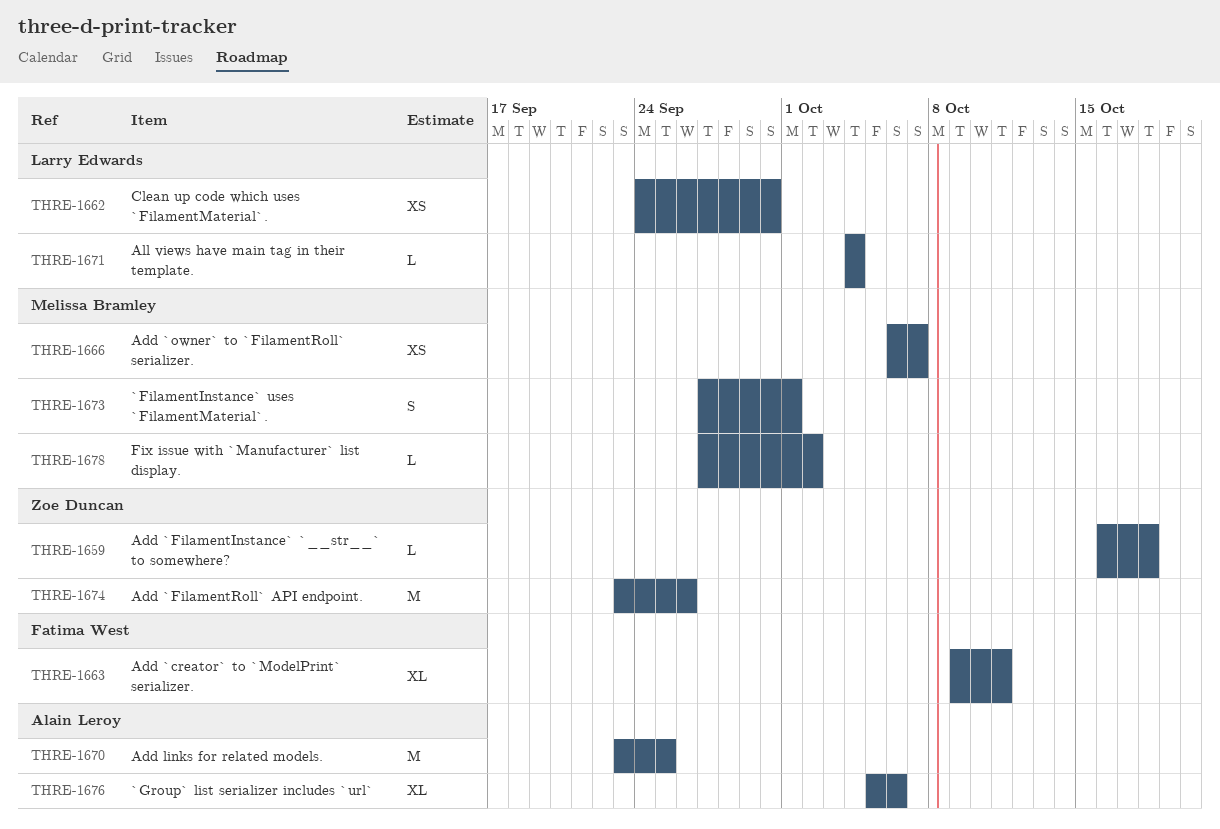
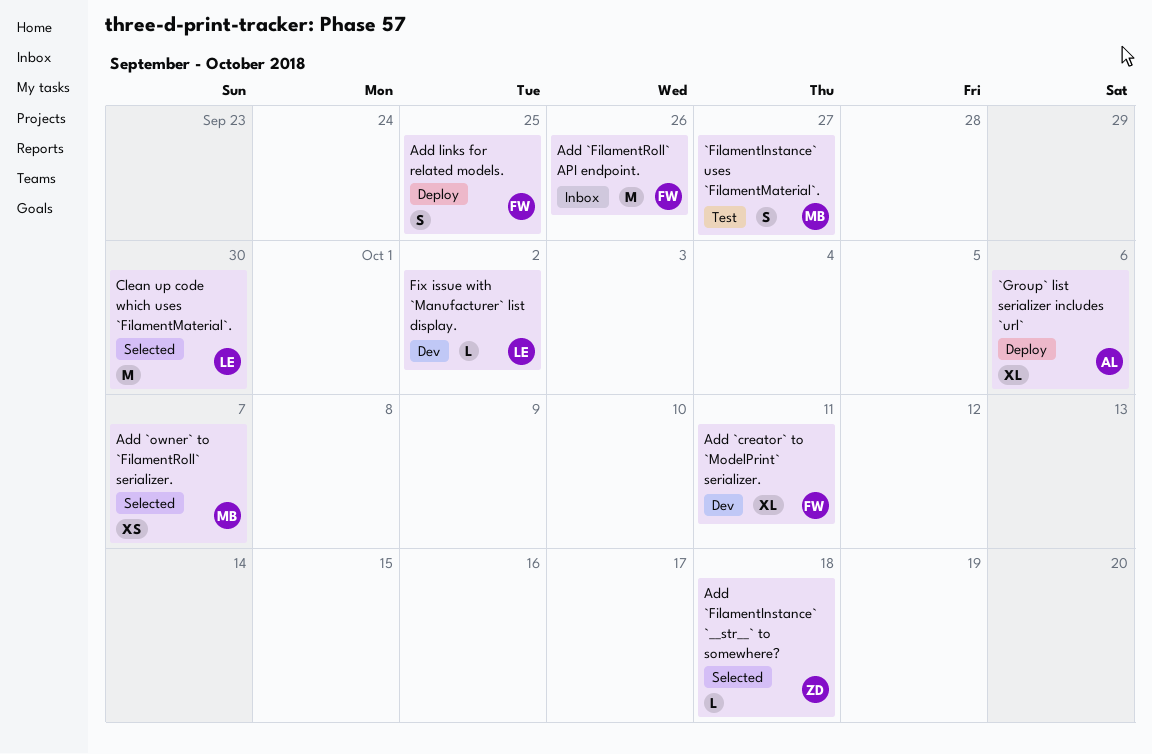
`FilamentInstance` uses `FilamentMaterial`., due: Oct 1 -> Sep 27
Add `FilamentRoll` API endpoint., owner: Zoe Duncan -> Fatima West
Add links for related models., owner: Alain Leroy -> Fatima West
Add links for related models., estimate: M -> S
All views have main tag in their template.: present -> none
Clean up code which uses `FilamentMaterial`., estimate: XS -> M
Fix issue with `Manufacturer` list display., owner: Melissa Bramley -> Larry Edwards

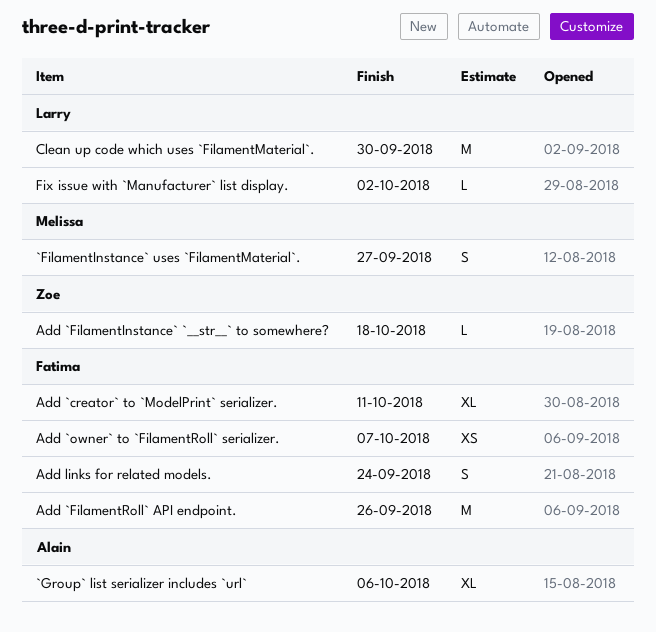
Add `owner` to `FilamentRoll` serializer., owner: Melissa -> Fatima
Add links for related models., due: Sep 25 -> Sep 24

